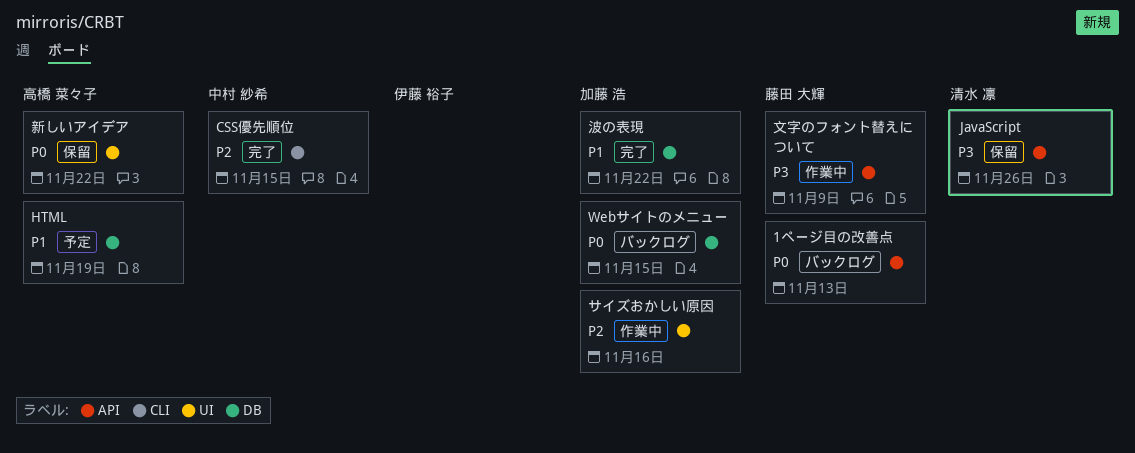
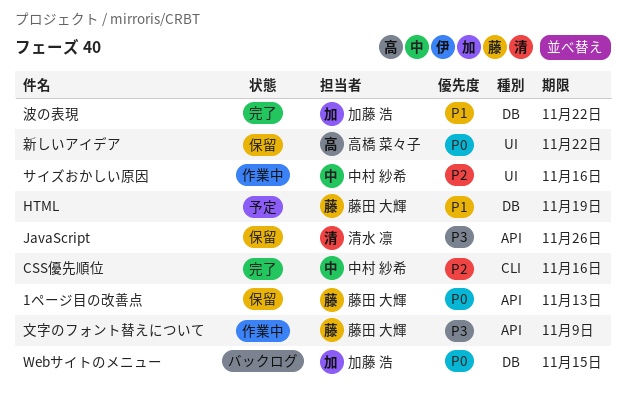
1ページ目の改善点, status: バックログ -> 保留
CSS優先順位, due: Nov 15 -> Nov 16
HTML, owner: 高橋 菜々子 -> 藤田 大輝
サイズおかしい原因, owner: 加藤 浩 -> 中村 紗希

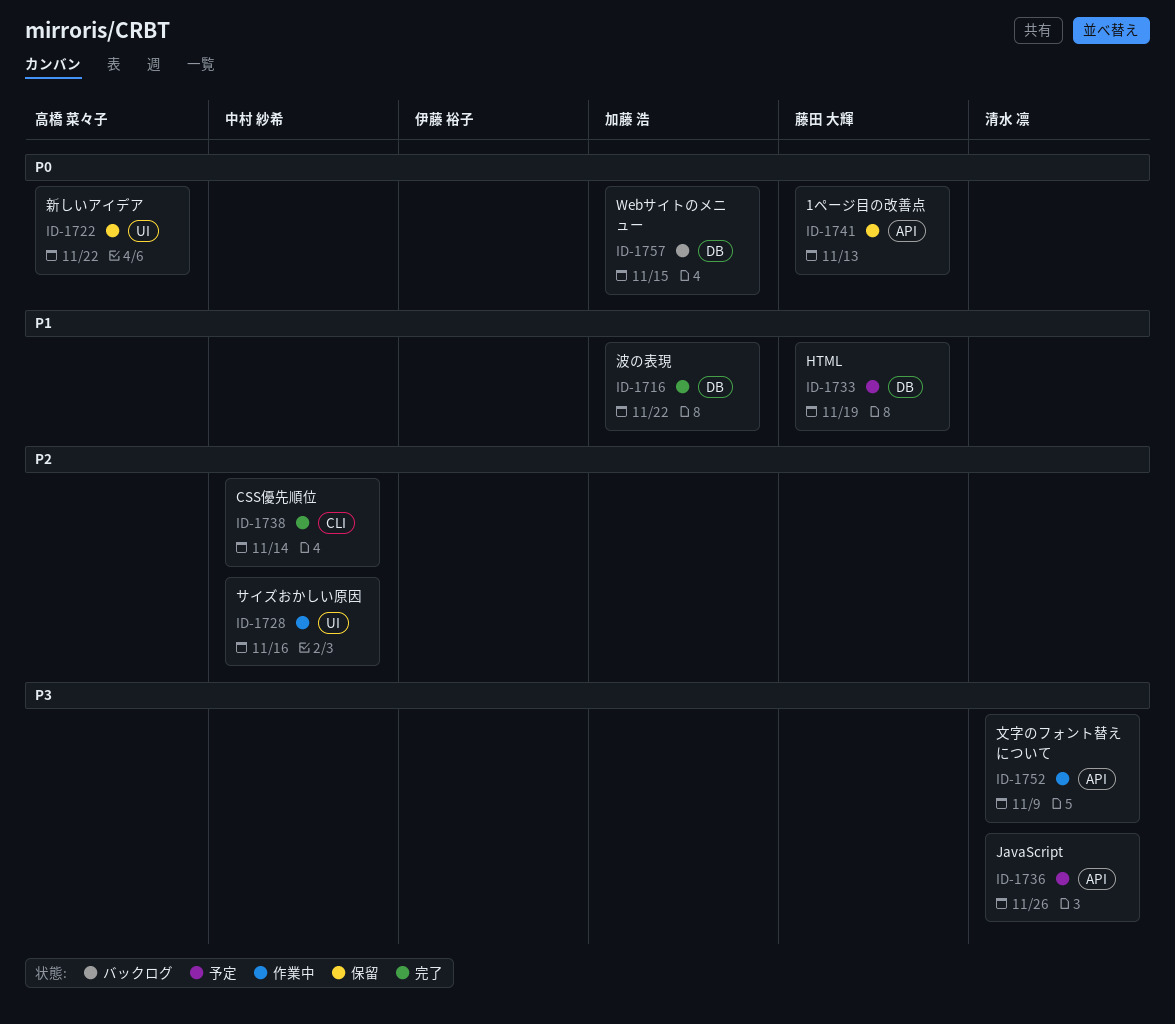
CSS優先順位, due: Nov 16 -> Nov 14
JavaScript, status: 保留 -> 予定
文字のフォント替えについて, owner: 藤田 大輝 -> 清水 凛

